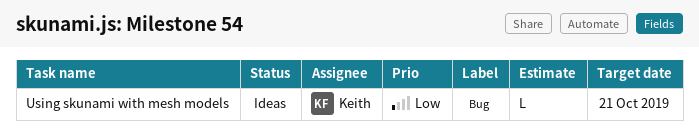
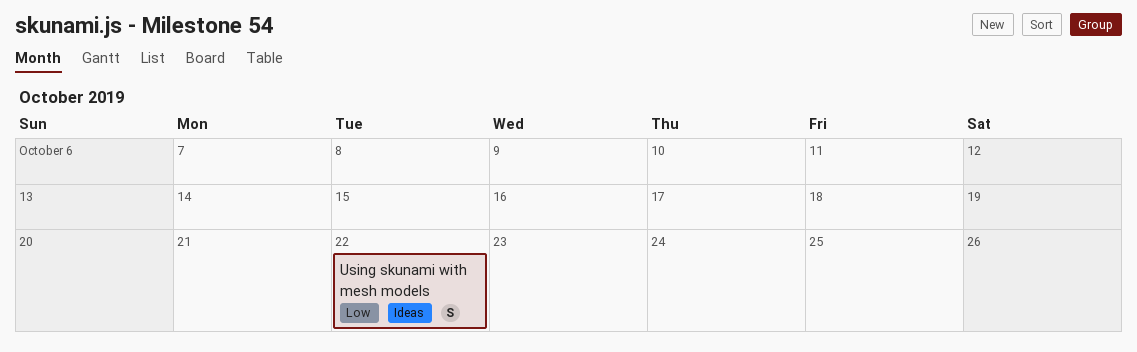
Using skunami with mesh models, estimate: L -> S
Using skunami with mesh models, due: Oct 21 -> Oct 22

